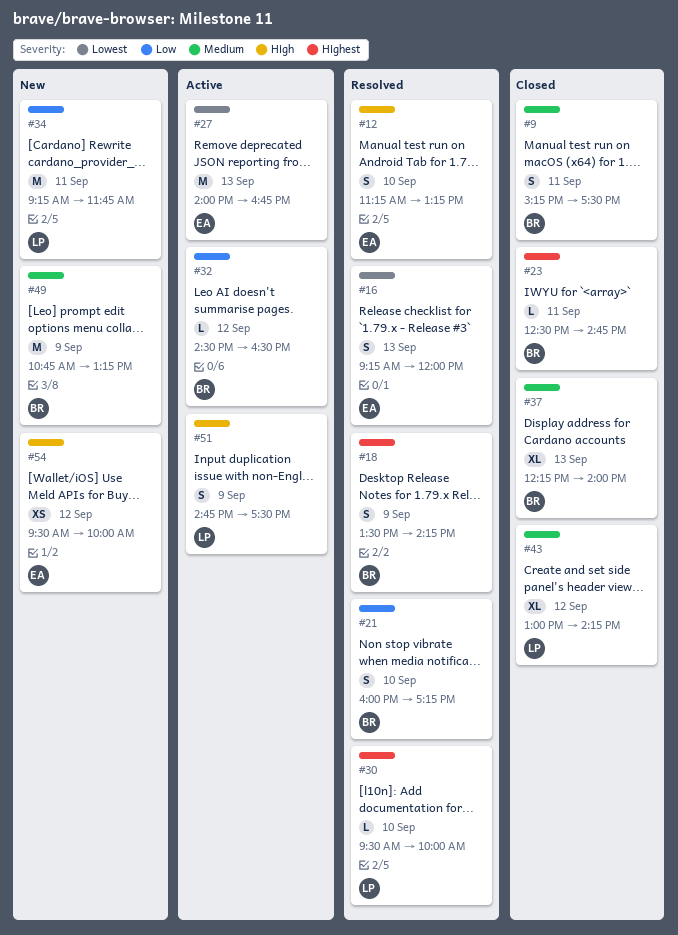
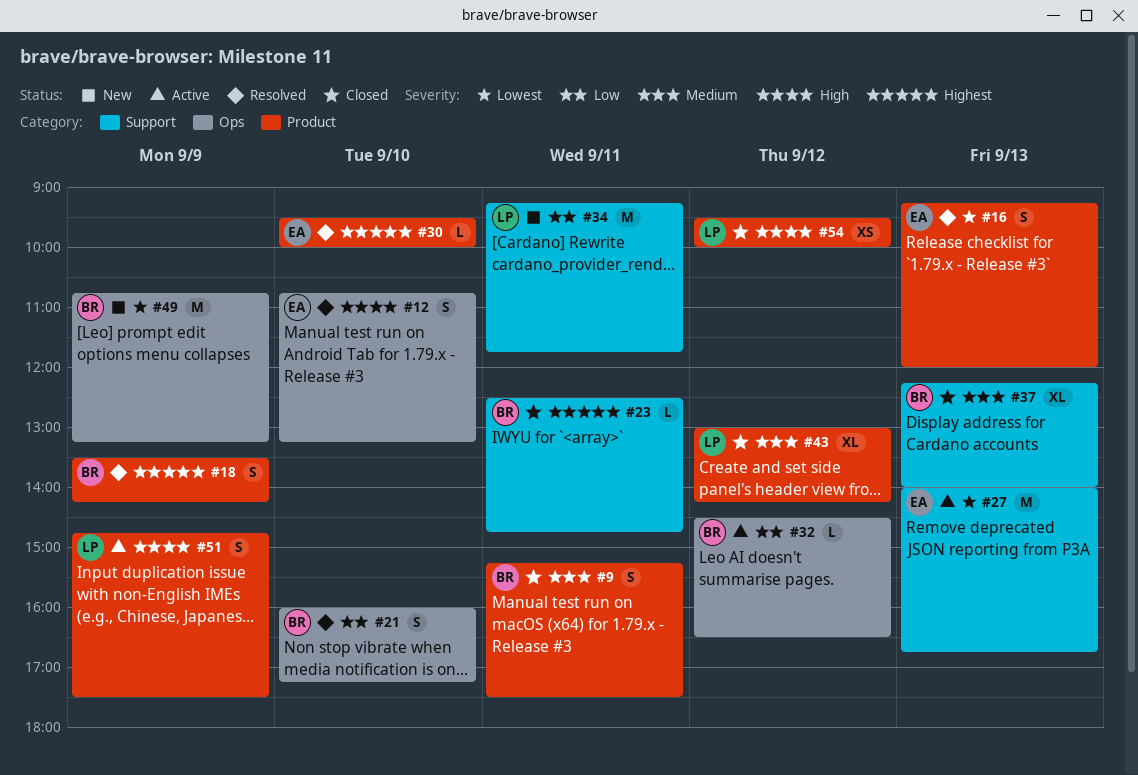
#12, begins: 11:15 -> 10:45
#30, owner: LP -> EA
#49, priority: Medium -> Lowest
#54, status: New -> Closed
#54, owner: EA -> LP

